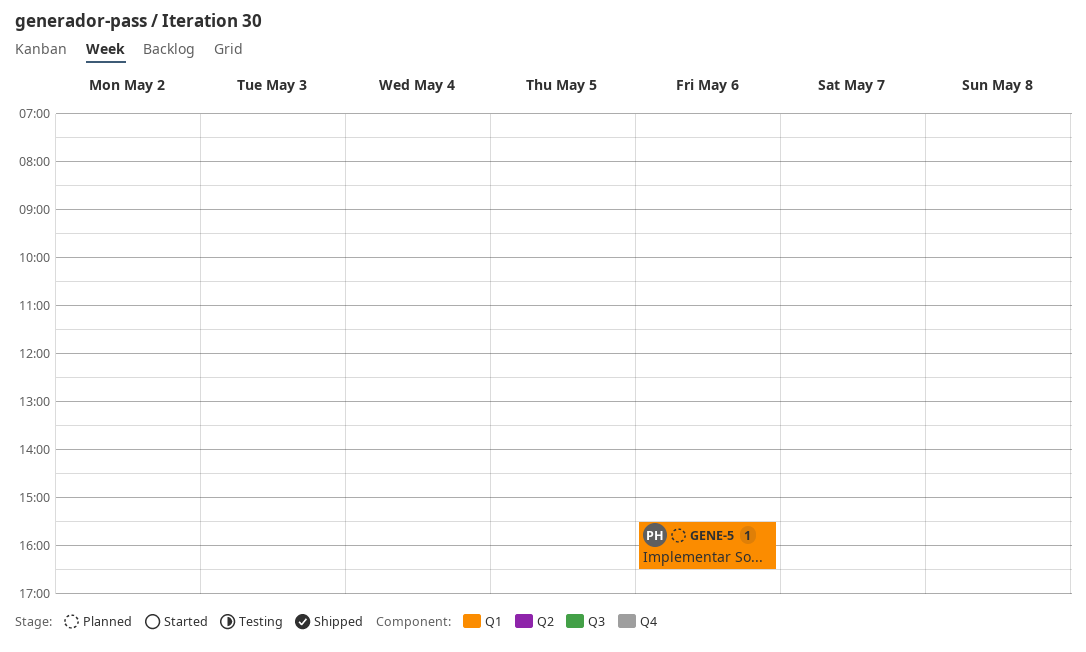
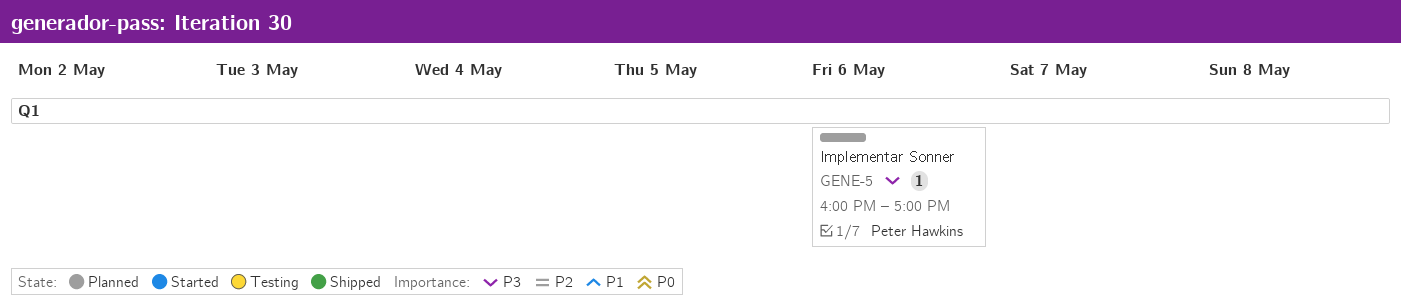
GENE-5, begins: 15:30 -> 16:00
GENE-5, ends: 16:30 -> 17:00

